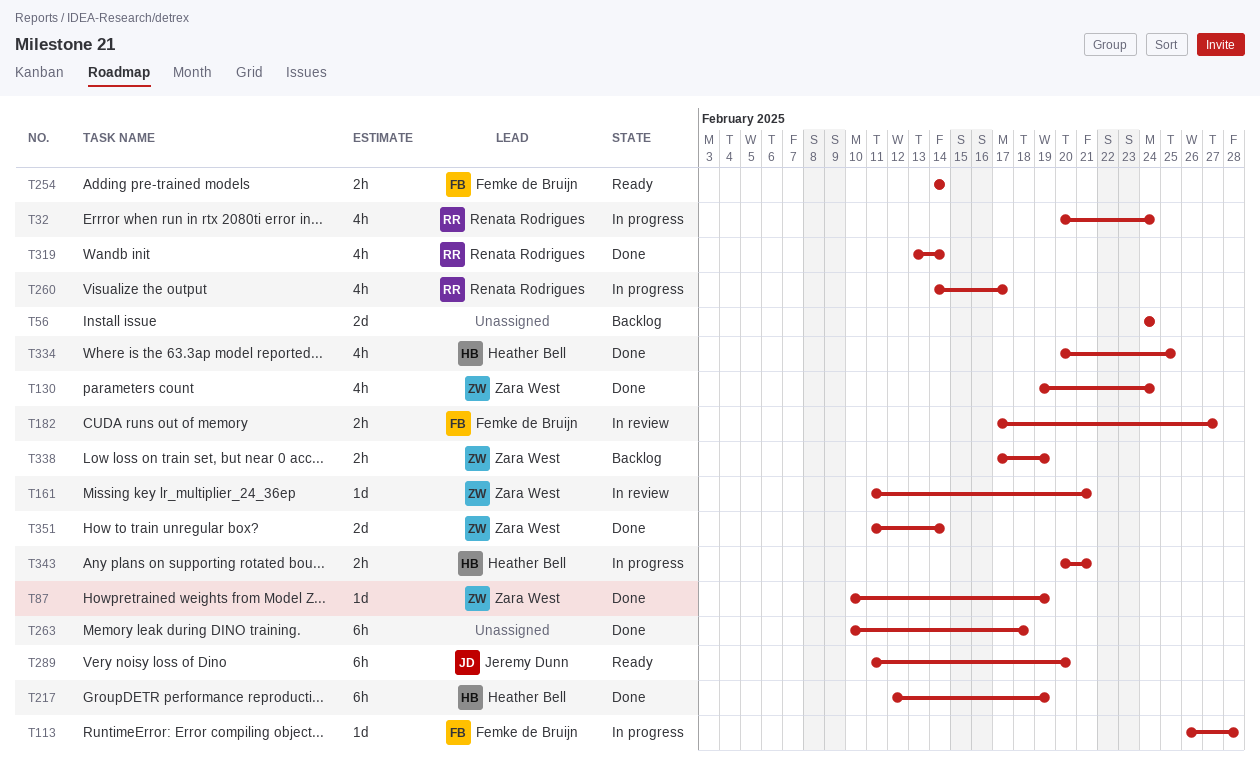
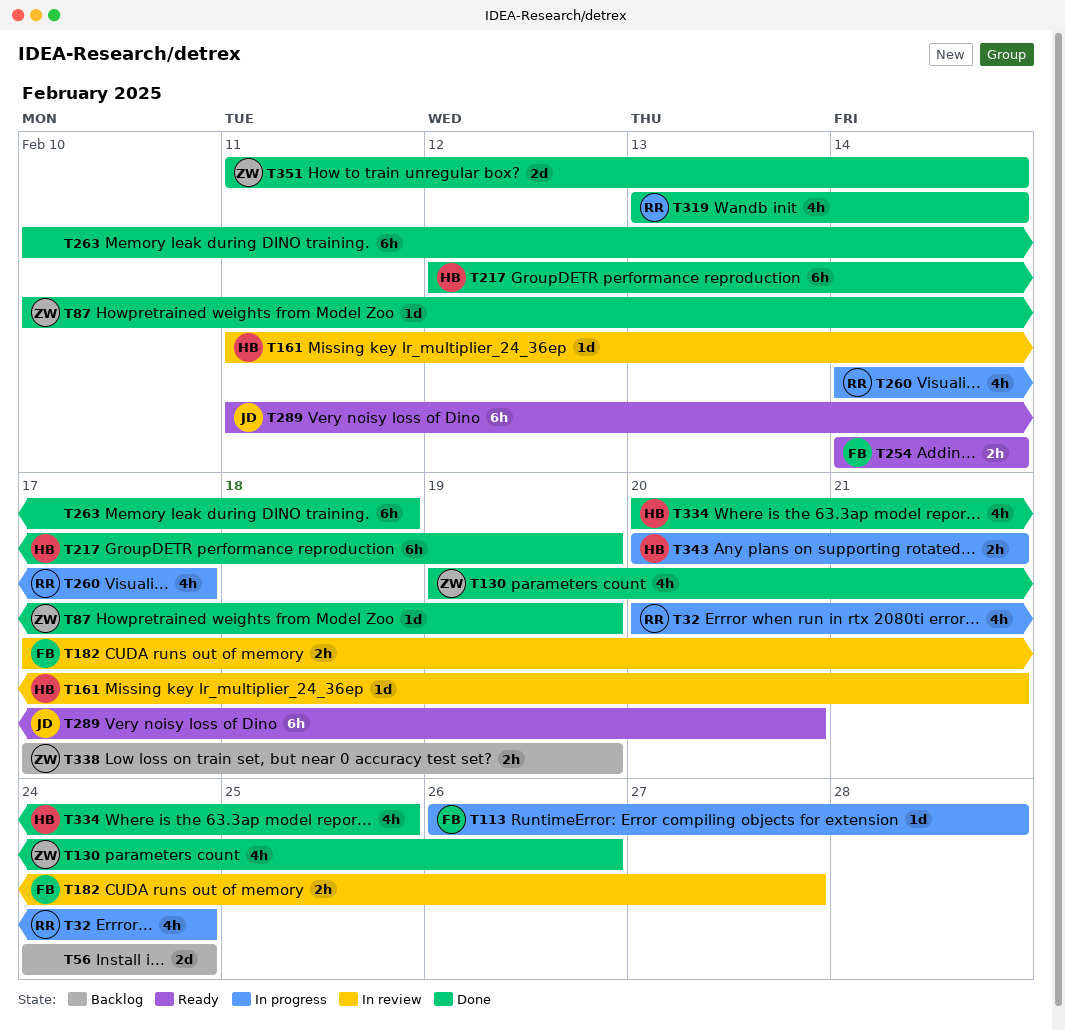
T130, due: Feb 24 -> Feb 26
T161, owner: Zara West -> Heather Bell

